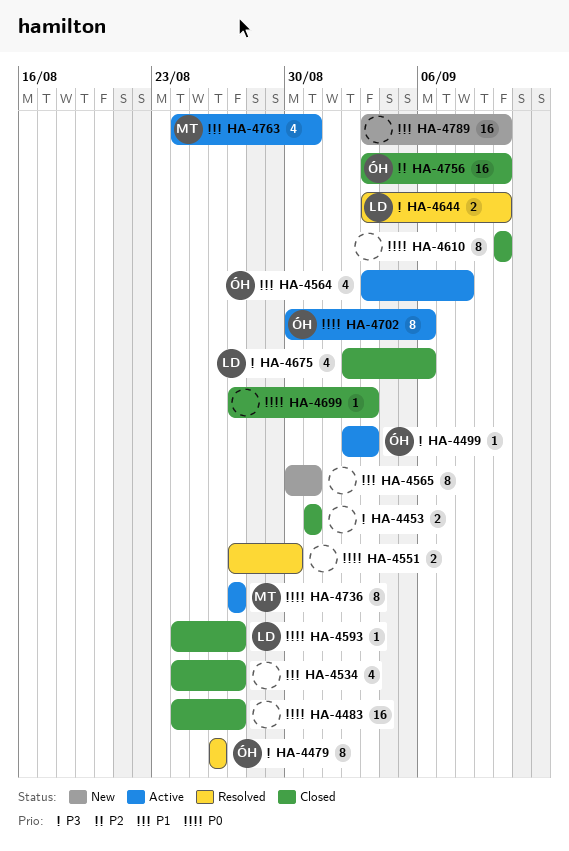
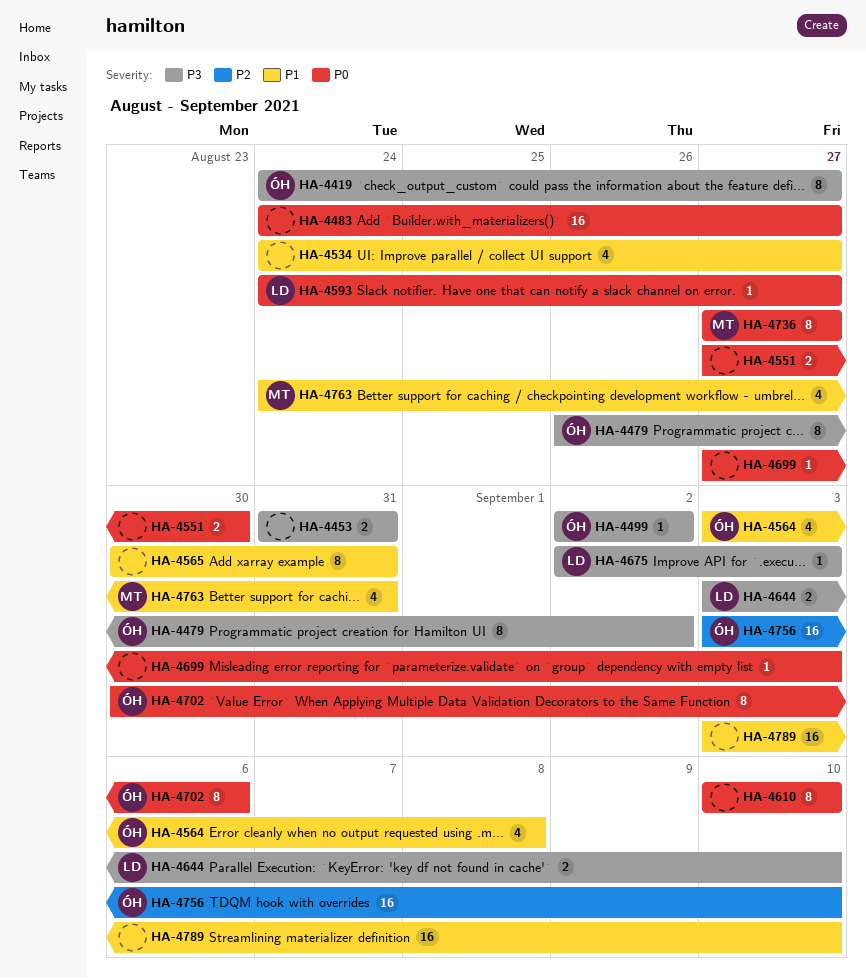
HA-4419: none -> present
HA-4479, due: Aug 26 -> Sep 2
HA-4499, due: Sep 3 -> Sep 2
HA-4675, estimate: 4 -> 1
HA-4675, due: Sep 6 -> Sep 3

